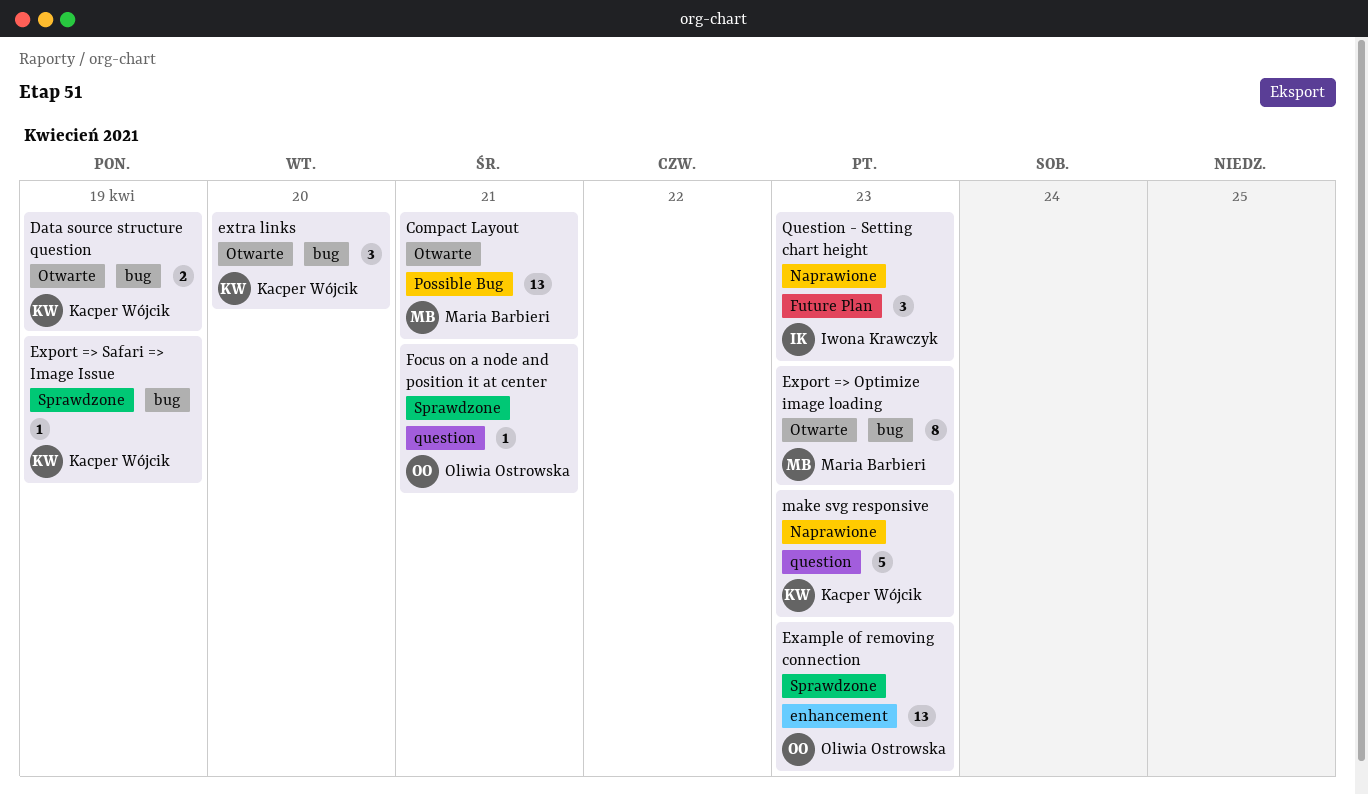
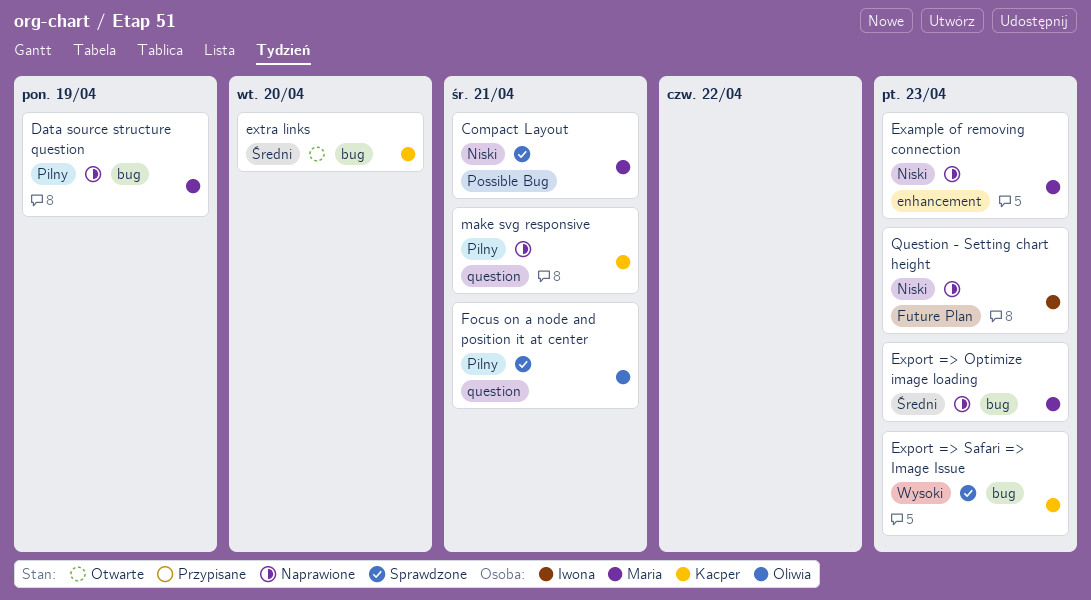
Compact Layout, status: Otwarte -> Sprawdzone
Data source structure question, status: Otwarte -> Naprawione
Data source structure question, owner: Kacper Wójcik -> Maria Barbieri
Example of removing connection, status: Sprawdzone -> Naprawione
Example of removing connection, owner: Oliwia Ostrowska -> Maria Barbieri
Export => Optimize image loading, status: Otwarte -> Naprawione
Export => Safari => Image Issue, due: Apr 19 -> Apr 23
make svg responsive, due: Apr 23 -> Apr 21

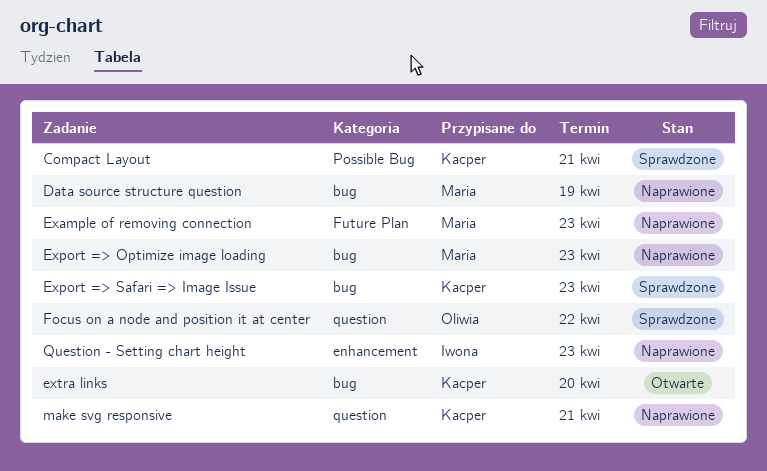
Compact Layout, owner: Maria -> Kacper
Example of removing connection, label: enhancement -> Future Plan
Focus on a node and position it at center, due: Apr 21 -> Apr 22
Question - Setting chart height, label: Future Plan -> enhancement

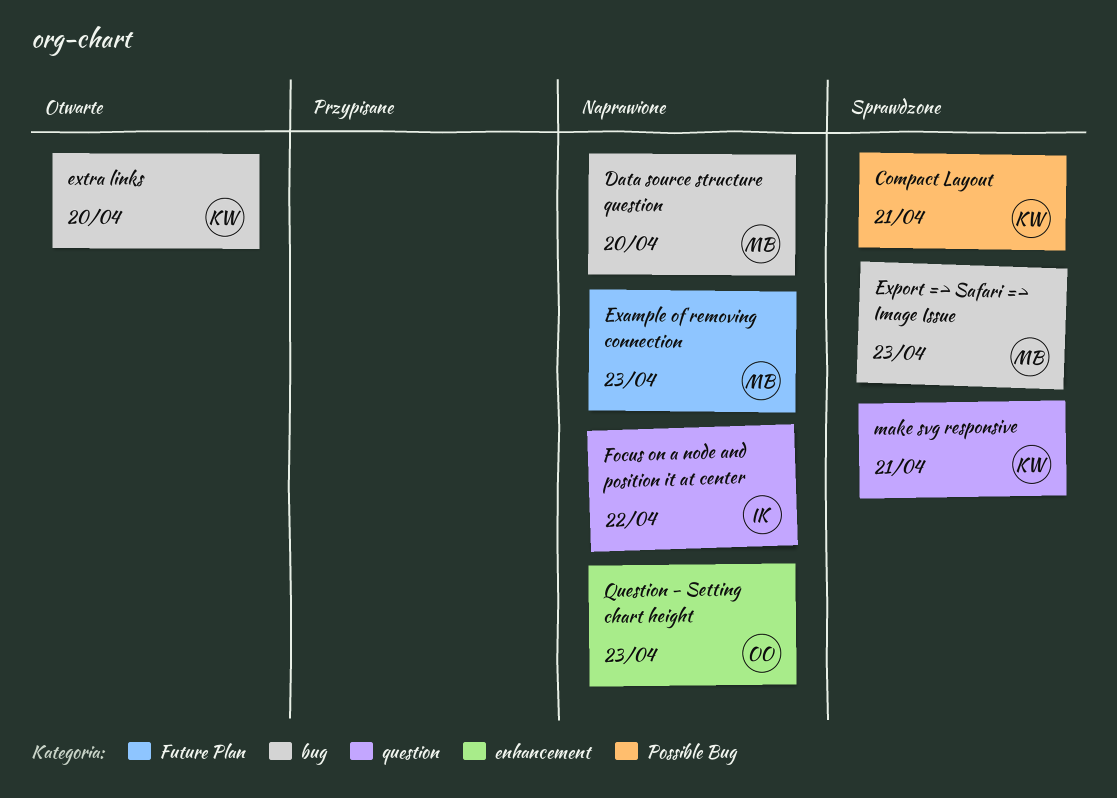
Data source structure question, due: Apr 19 -> Apr 20
Export => Optimize image loading: present -> none
Export => Safari => Image Issue, owner: Kacper -> Maria
Focus on a node and position it at center, status: Sprawdzone -> Naprawione
Focus on a node and position it at center, owner: Oliwia -> Iwona
make svg responsive, status: Naprawione -> Sprawdzone
Question - Setting chart height, owner: Iwona -> Oliwia

